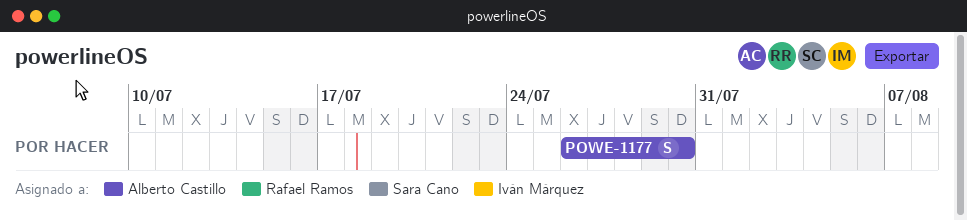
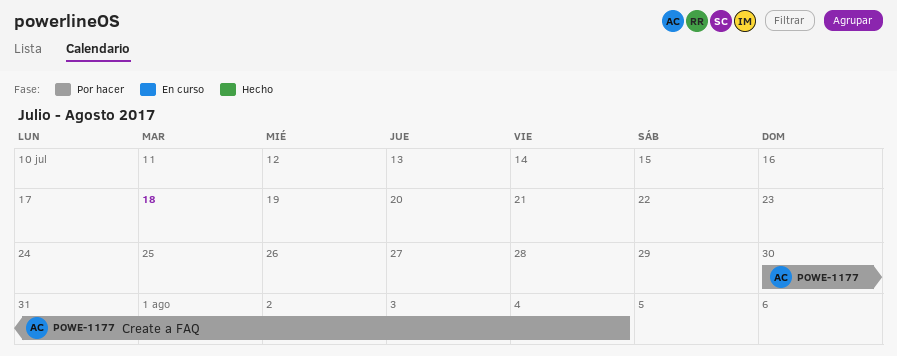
POWE-1177, start: Jul 26 -> Jul 30
POWE-1177, due: Jul 30 -> Aug 4

